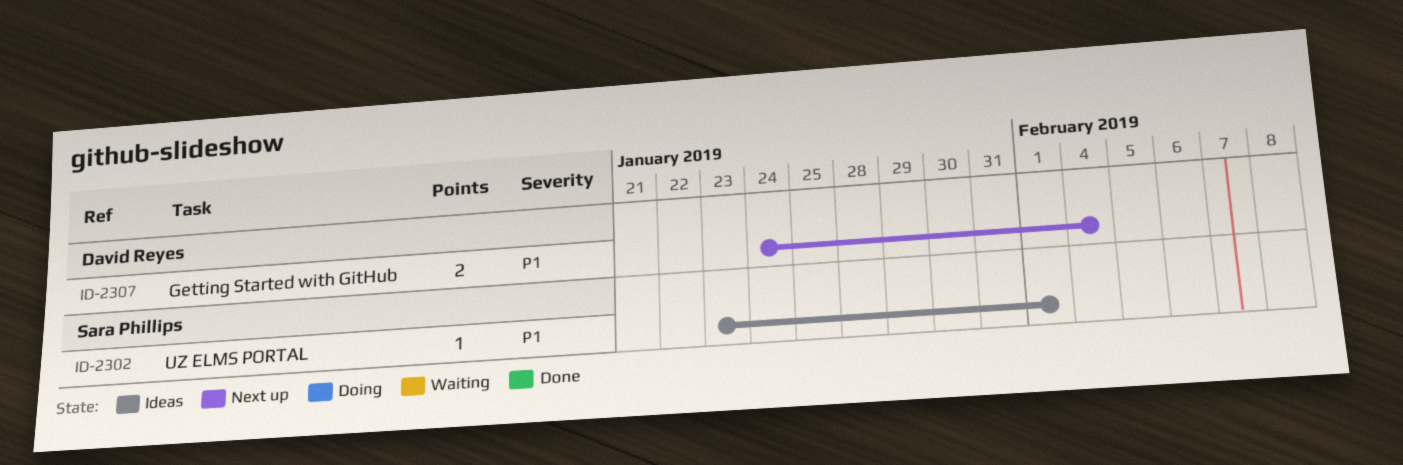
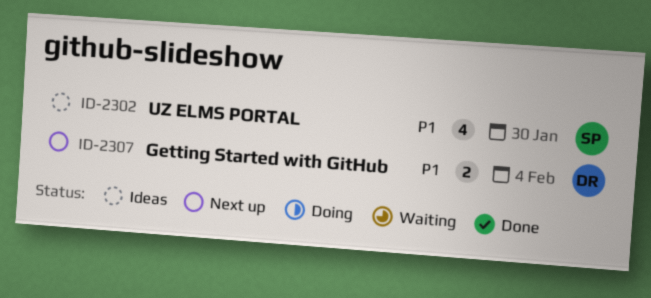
ID-2302, estimate: 1 -> 4
ID-2302, due: Feb 1 -> Jan 30

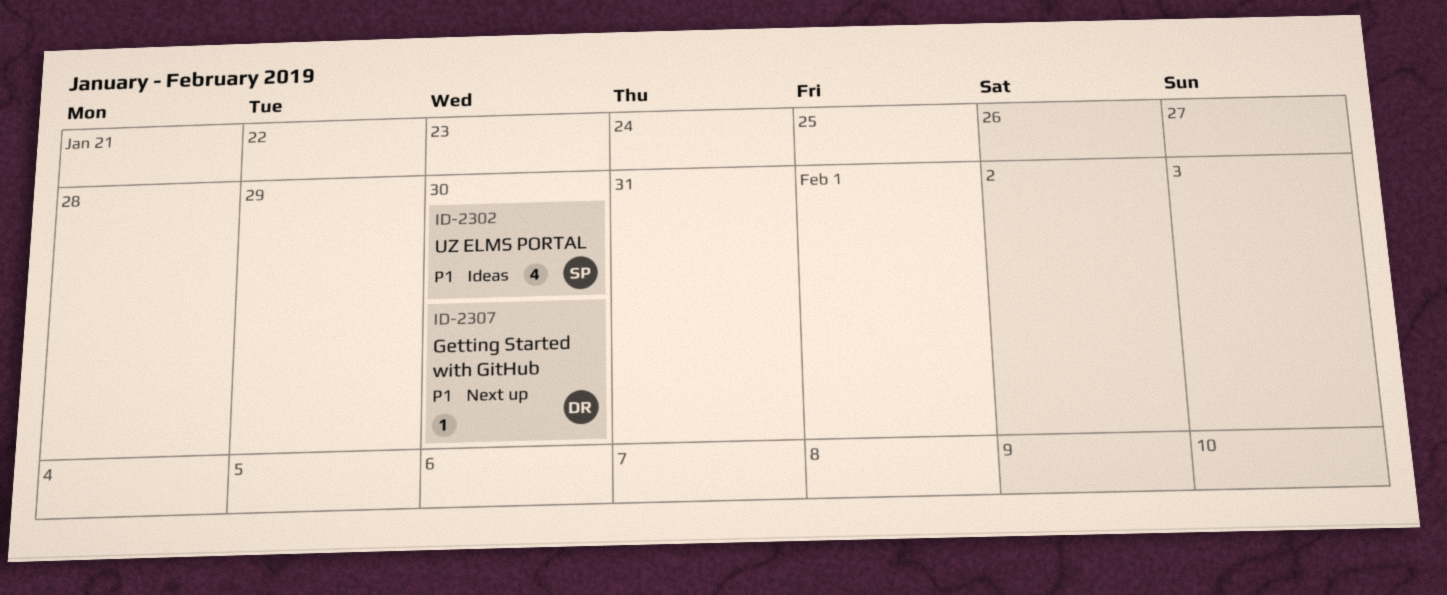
ID-2307, estimate: 2 -> 1
ID-2307, due: Feb 4 -> Jan 30

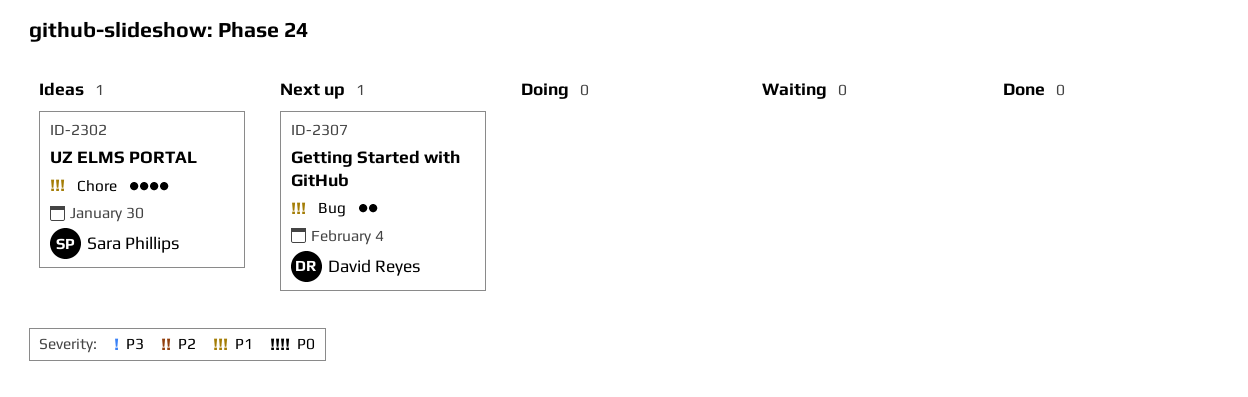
ID-2307, estimate: 1 -> 2
ID-2307, due: Jan 30 -> Feb 4

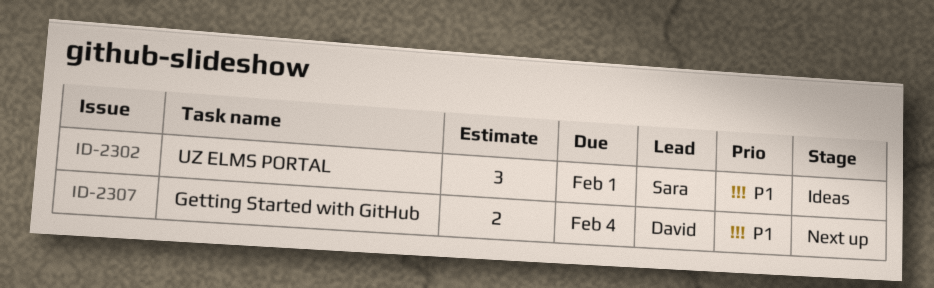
ID-2302, estimate: 4 -> 3
ID-2302, due: Jan 30 -> Feb 1

